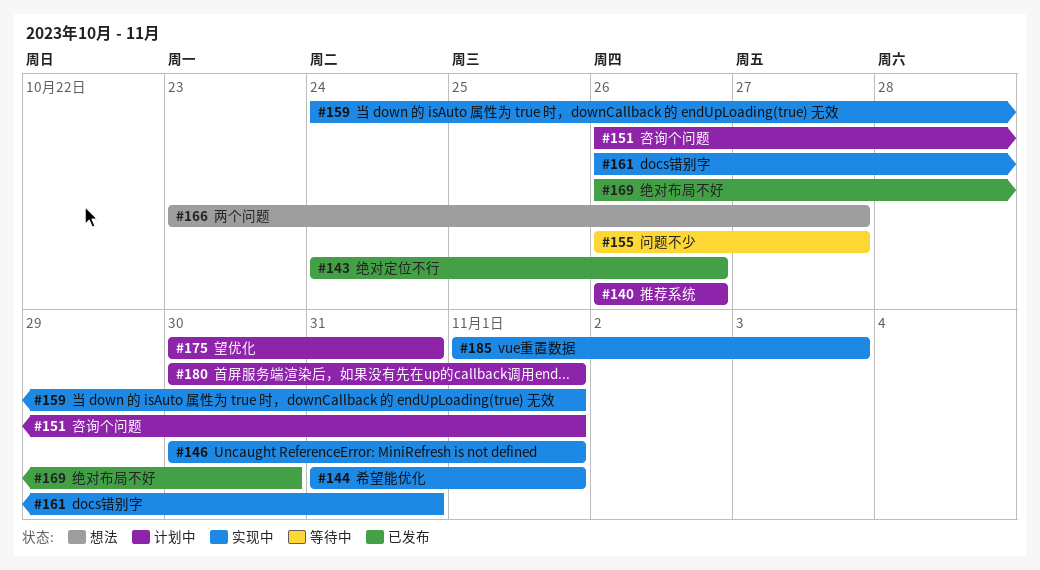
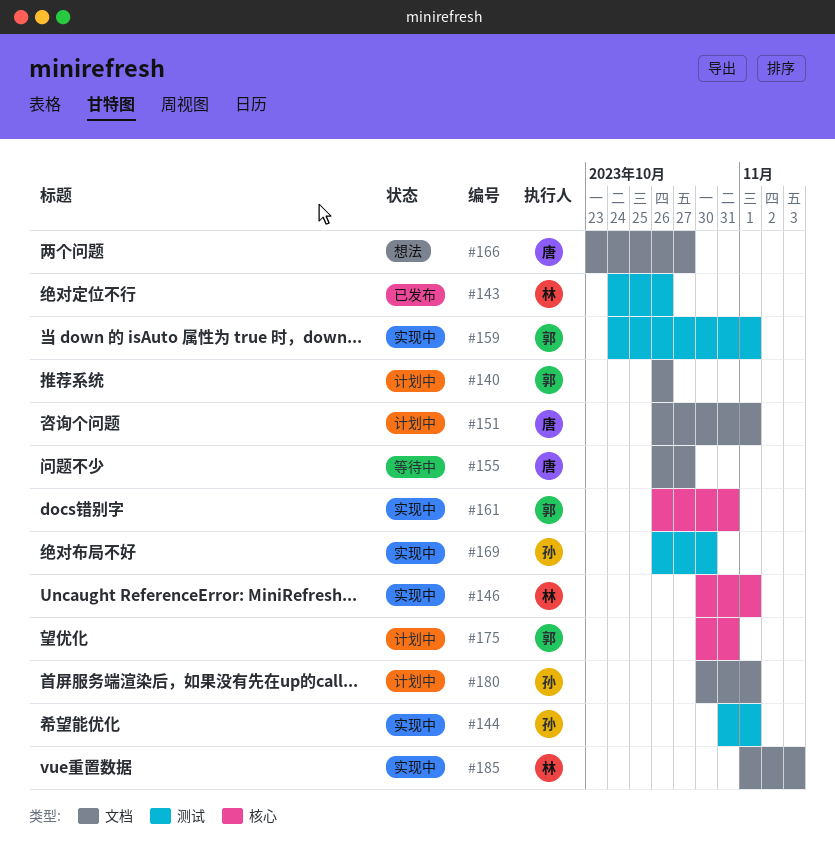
#169, status: 已发布 -> 实现中

